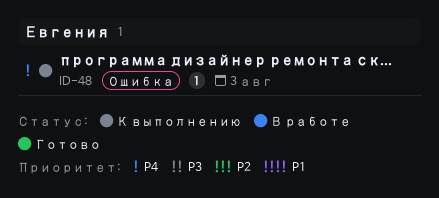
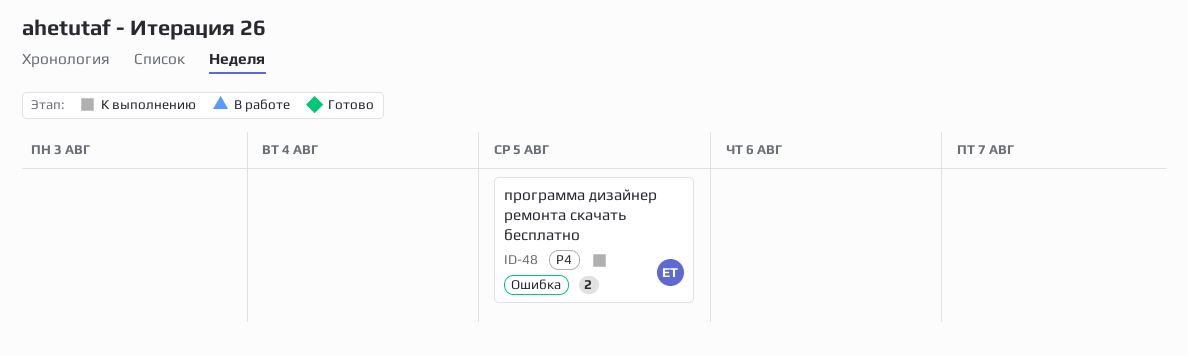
ID-48, estimate: 1 -> 2
ID-48, due: Aug 3 -> Aug 5

